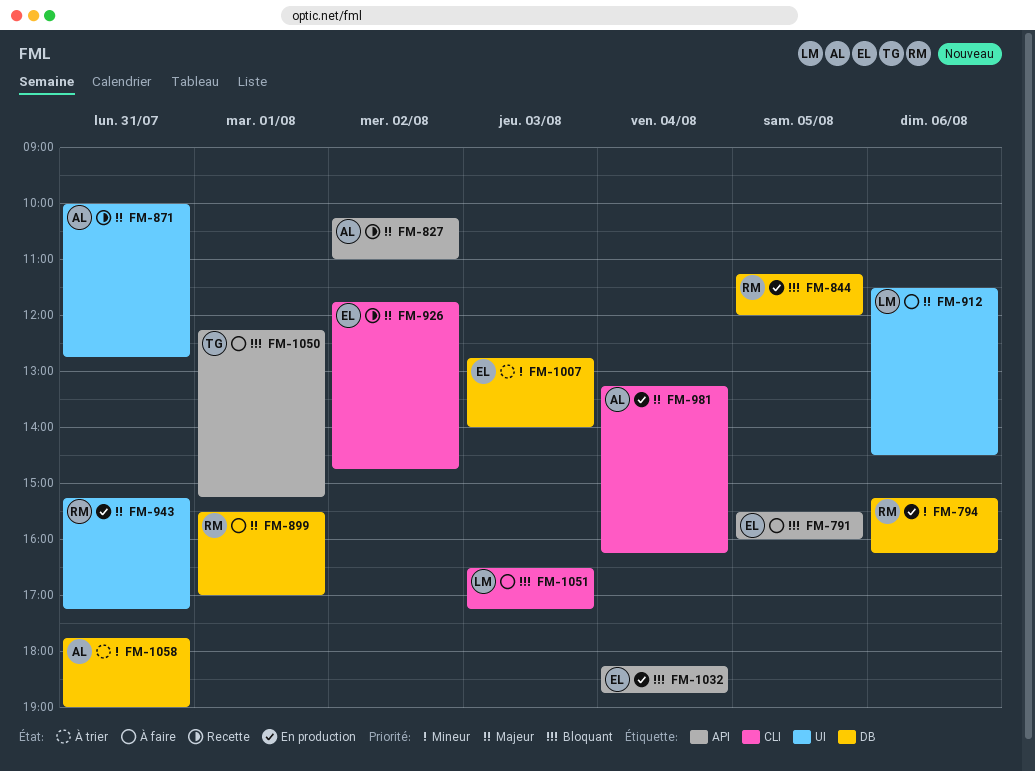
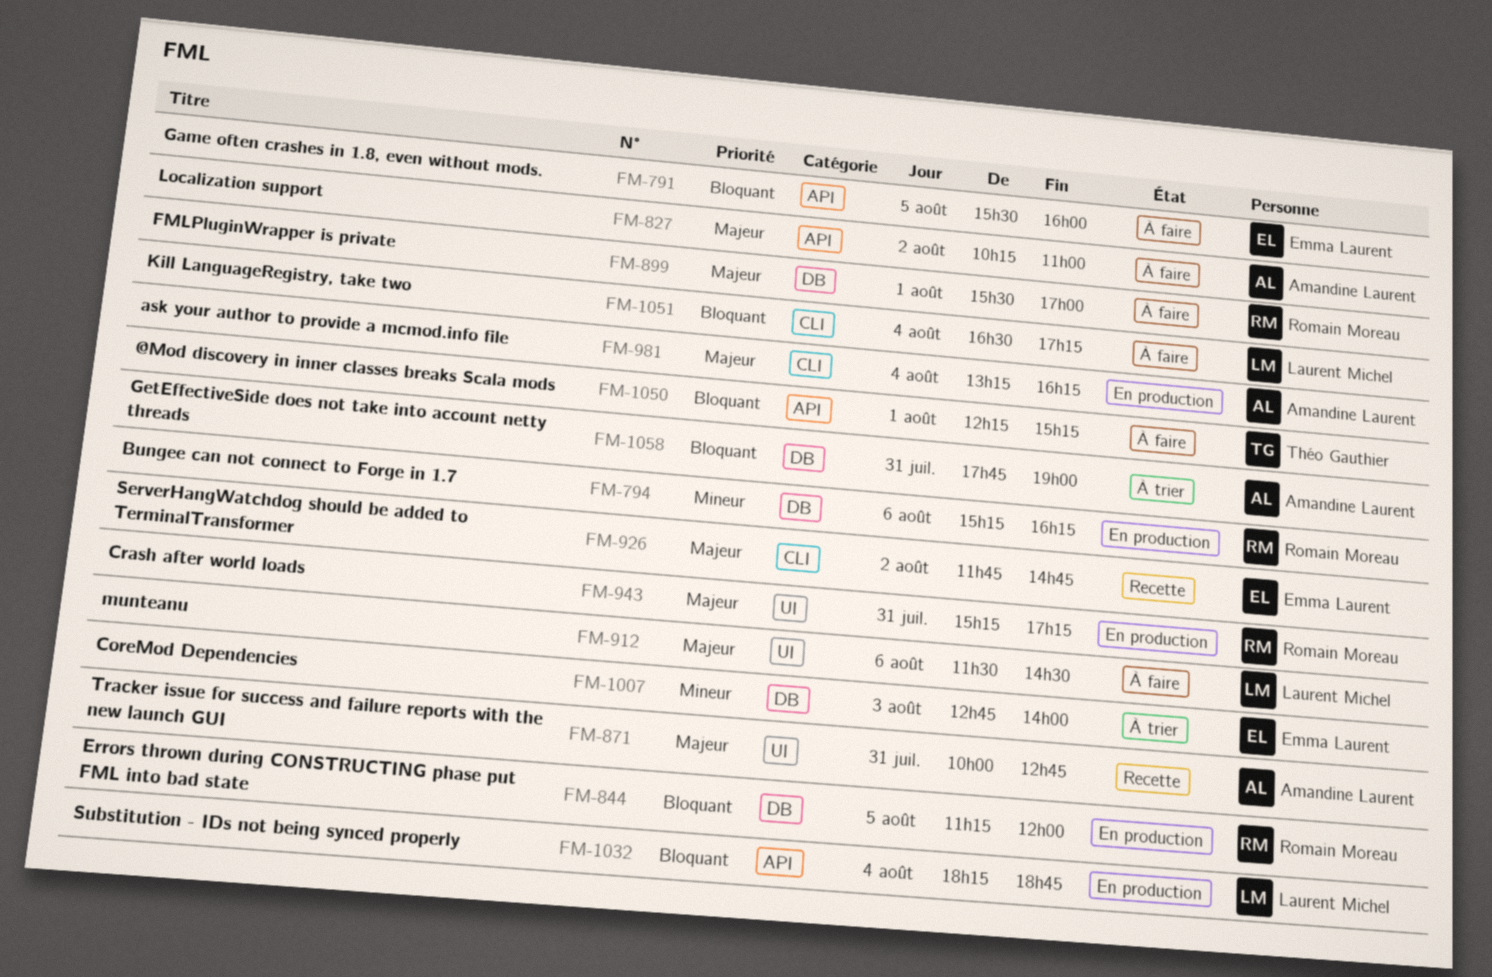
FM-827, status: Recette -> À faire
FM-1032, owner: Emma Laurent -> Laurent Michel
FM-1051, day: Aug 3 -> Aug 4
FM-1058, priority: Mineur -> Bloquant

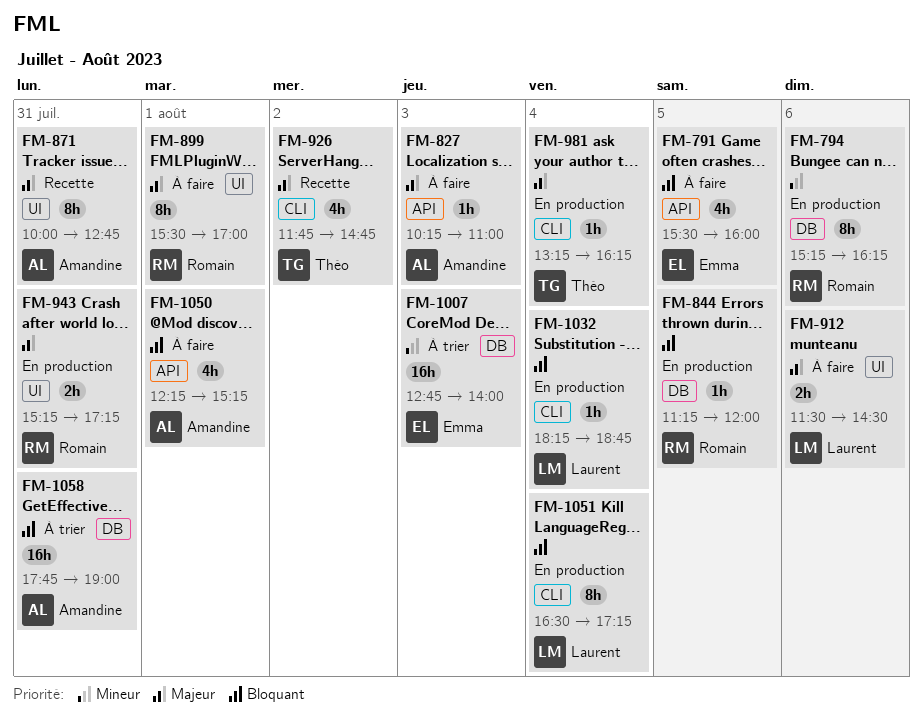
FM-827, day: Aug 2 -> Aug 3
FM-899, label: DB -> UI
FM-926, owner: Emma Laurent -> Théo Gauthier
FM-981, owner: Amandine Laurent -> Théo Gauthier
FM-1032, label: API -> CLI
FM-1050, owner: Théo Gauthier -> Amandine Laurent
FM-1051, status: À faire -> En production

